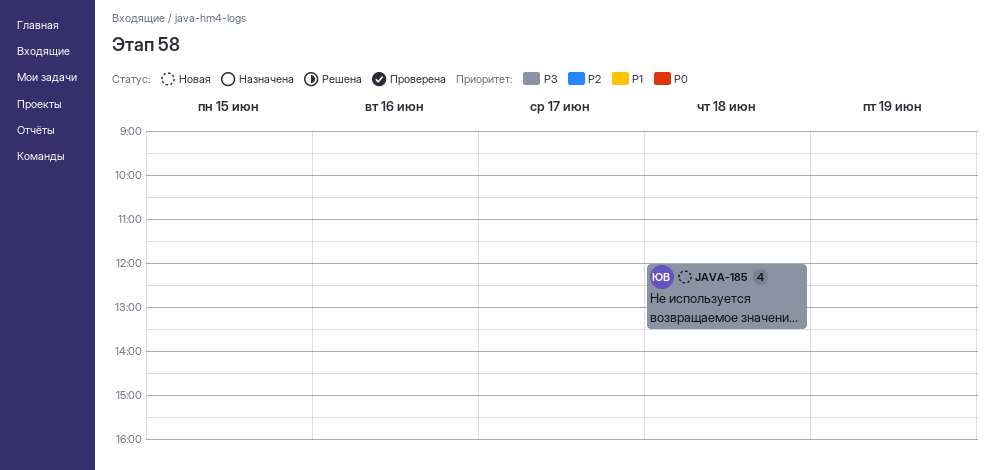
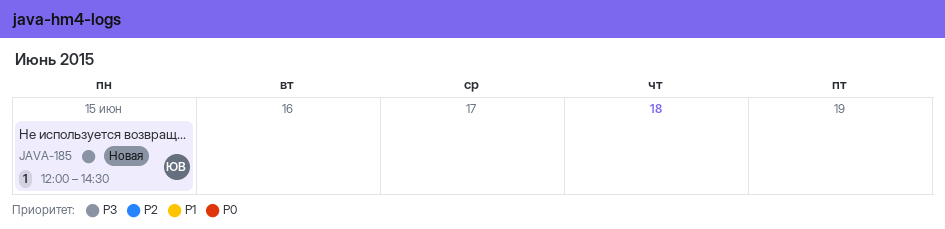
JAVA-185, estimate: 4 -> 1
JAVA-185, day: Jun 18 -> Jun 15
JAVA-185, ends: 13:30 -> 14:30

